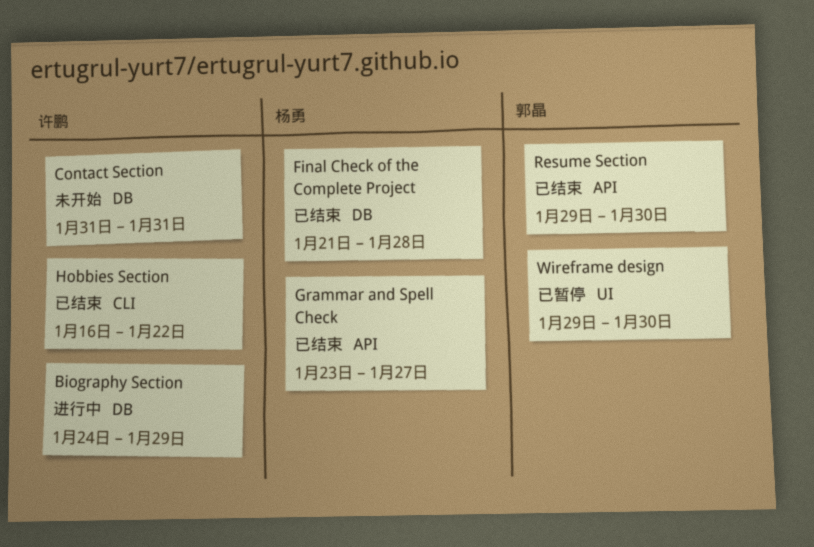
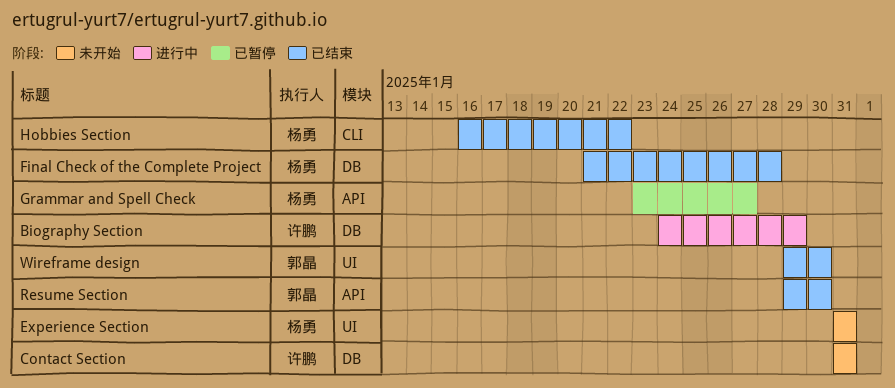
Experience Section: none -> present
Grammar and Spell Check, status: 已结束 -> 已暂停
Hobbies Section, owner: 许鹏 -> 杨勇
Wireframe design, status: 已暂停 -> 已结束

